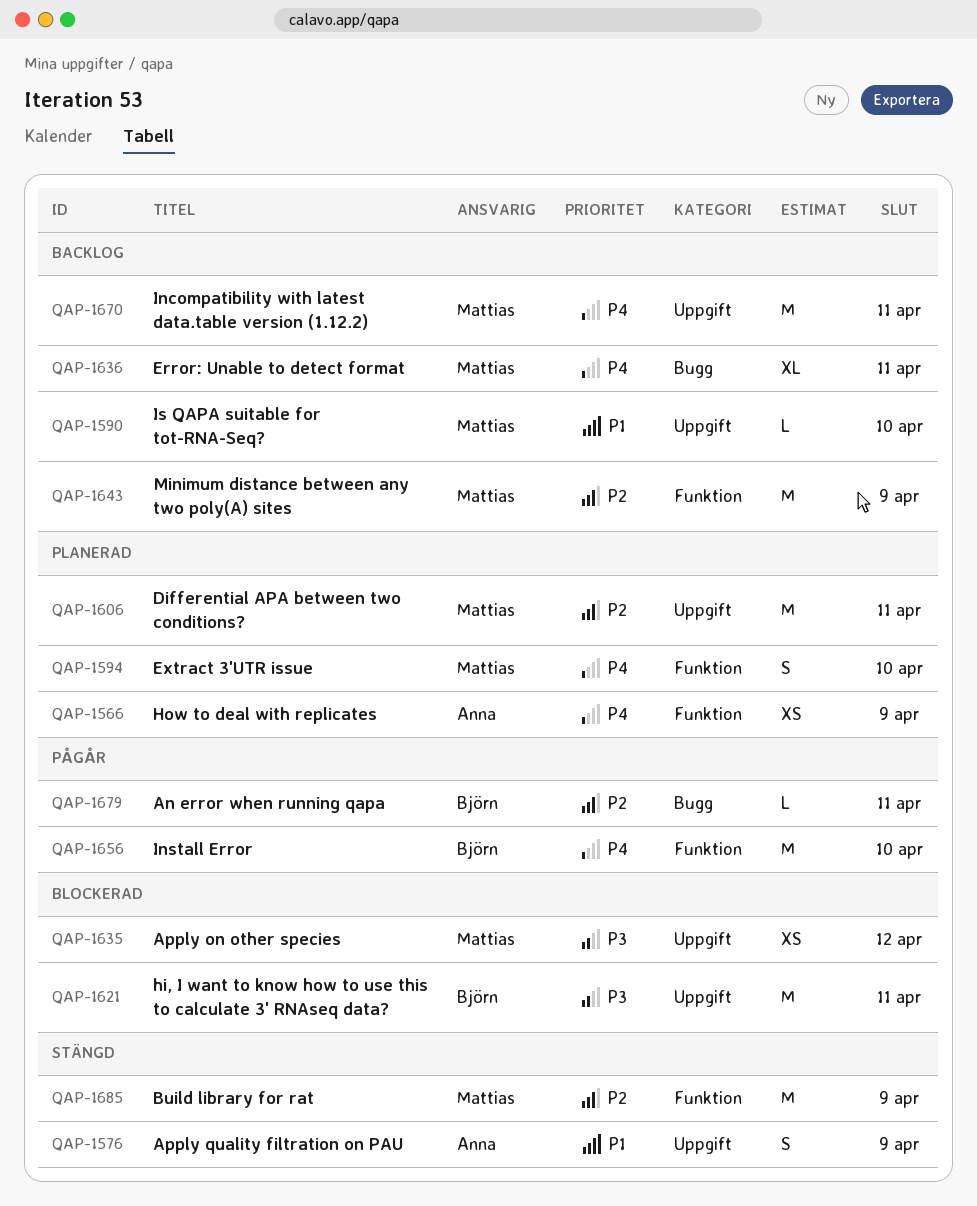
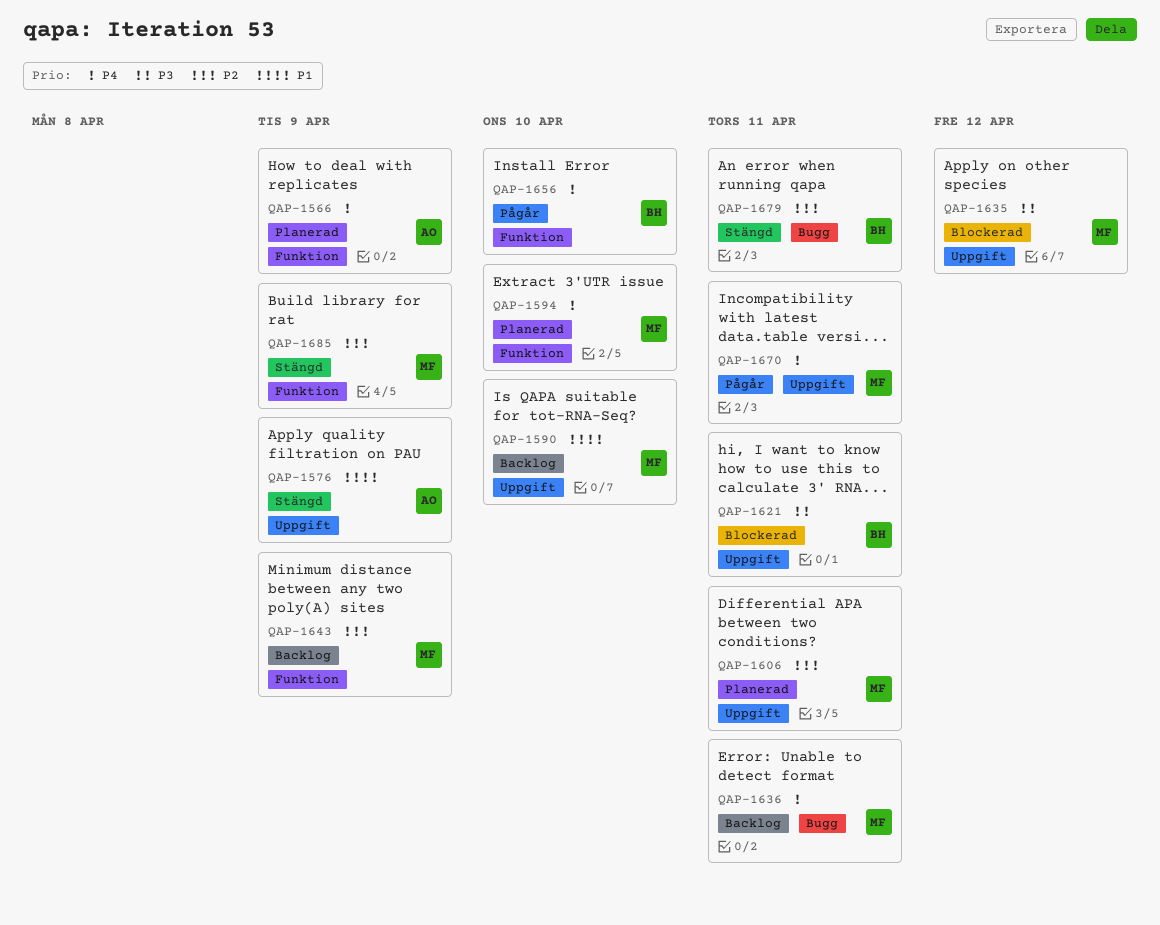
QAP-1670, status: Backlog -> Pågår
QAP-1679, status: Pågår -> Stängd

